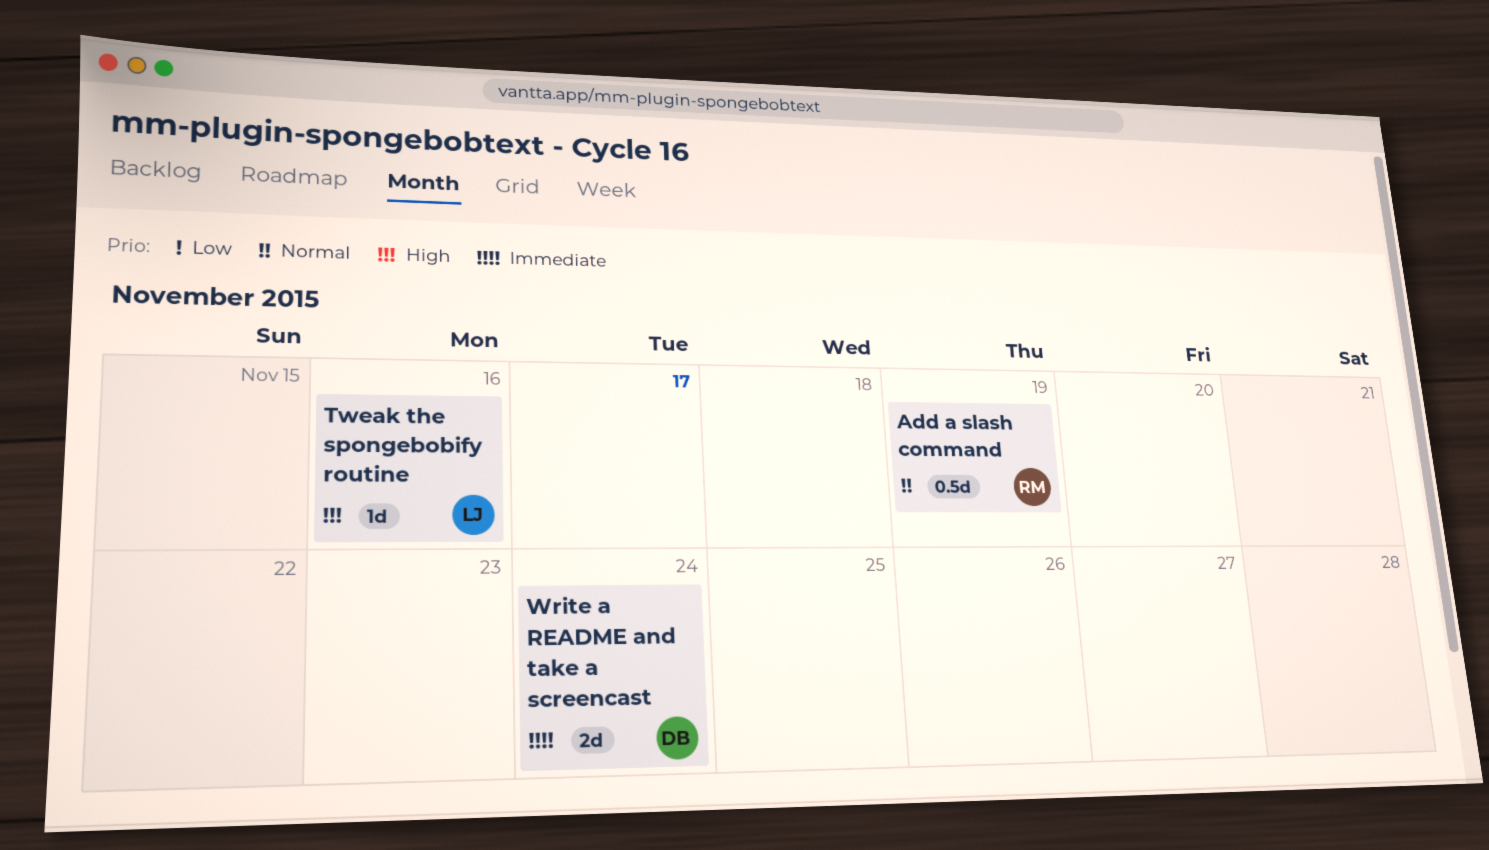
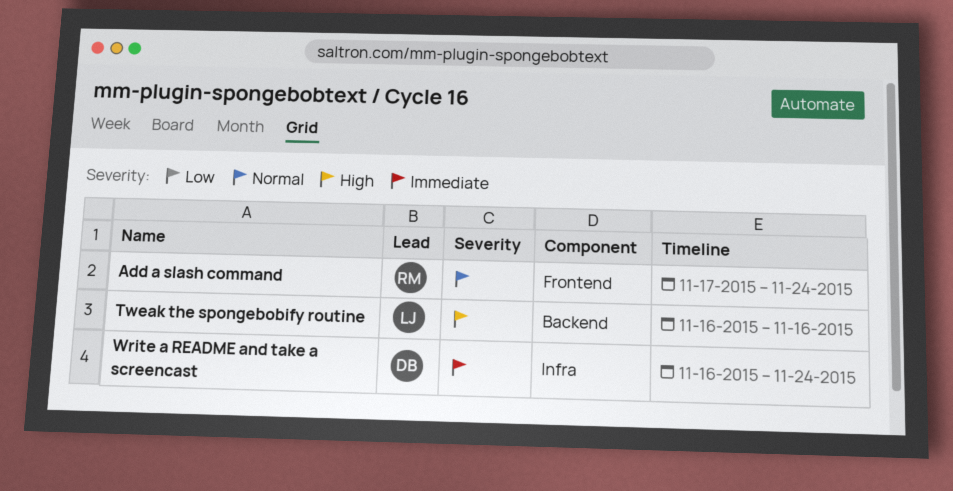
Add a slash command, due: Nov 19 -> Nov 24

